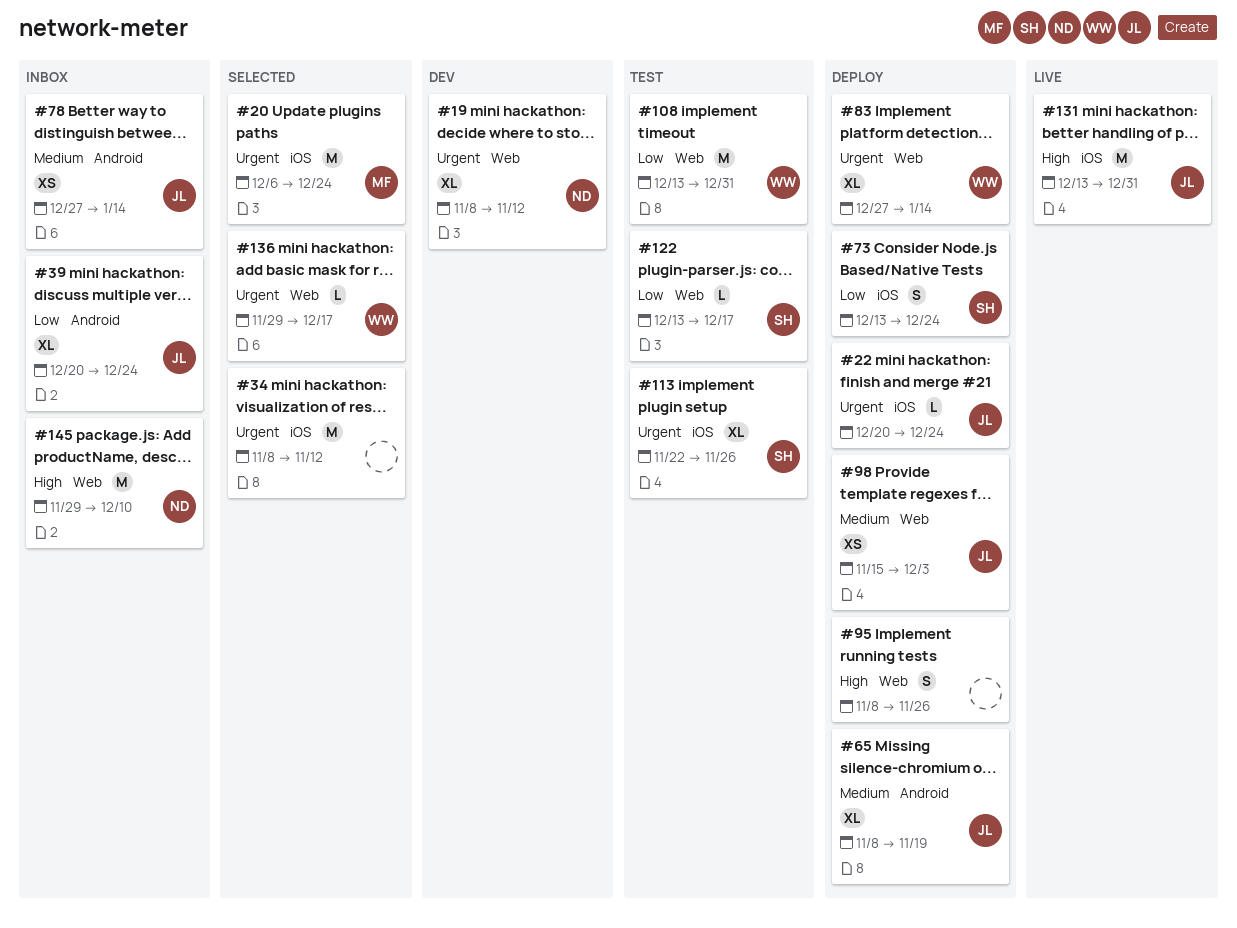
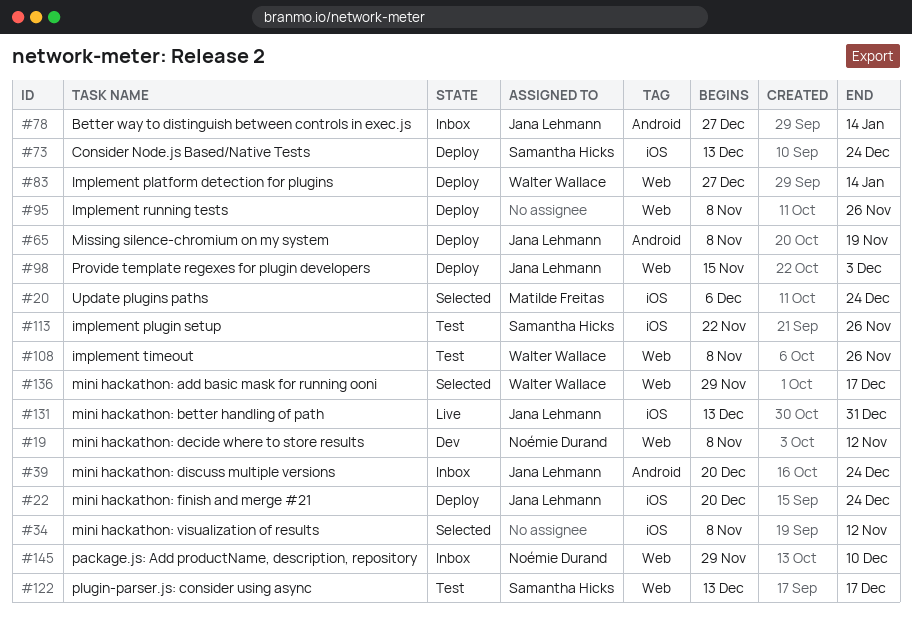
#108, start: Dec 13 -> Nov 8
#108, due: Dec 31 -> Nov 26

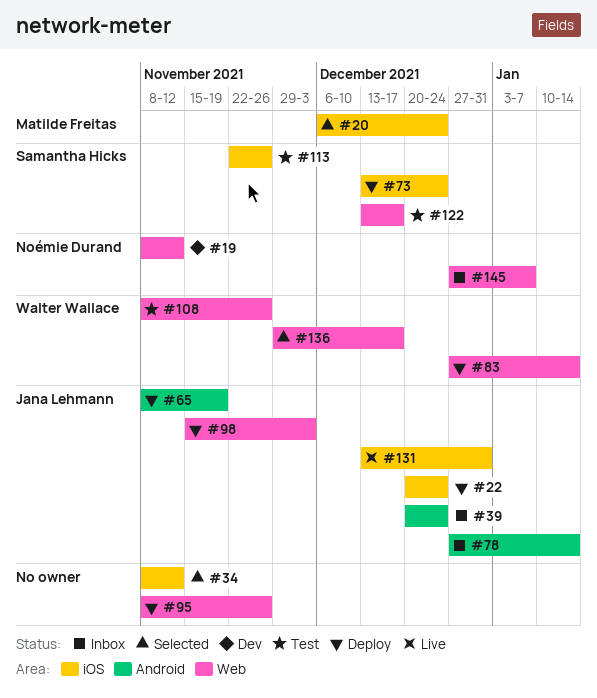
#145, start: Nov 29 -> Dec 27
#145, due: Dec 10 -> Jan 7

